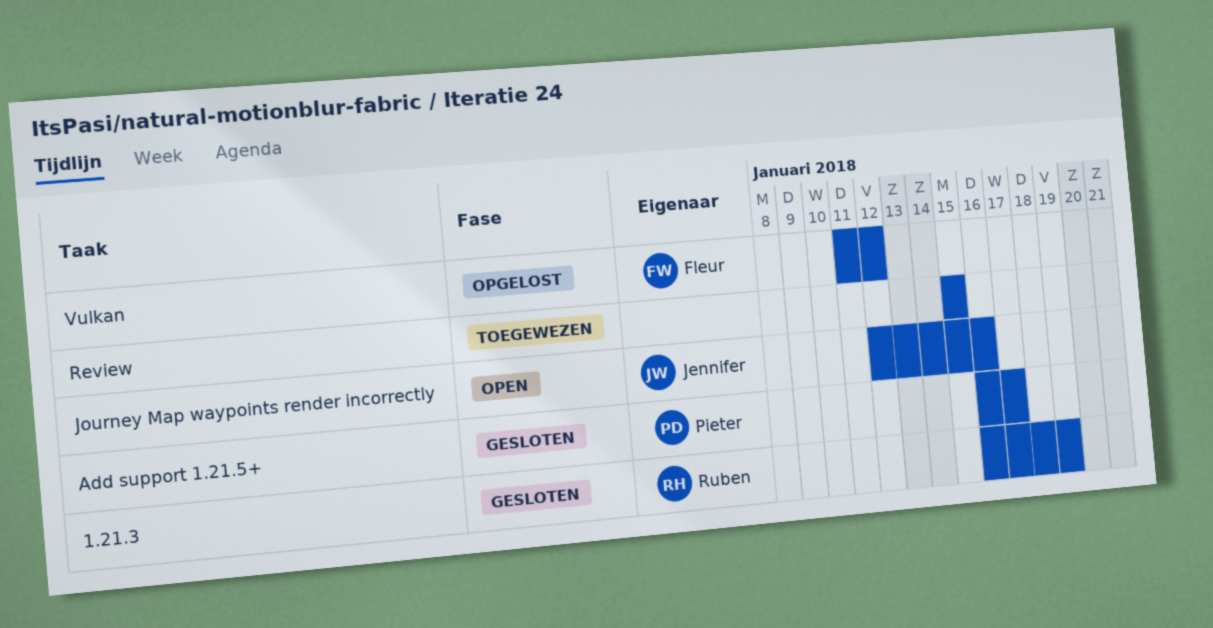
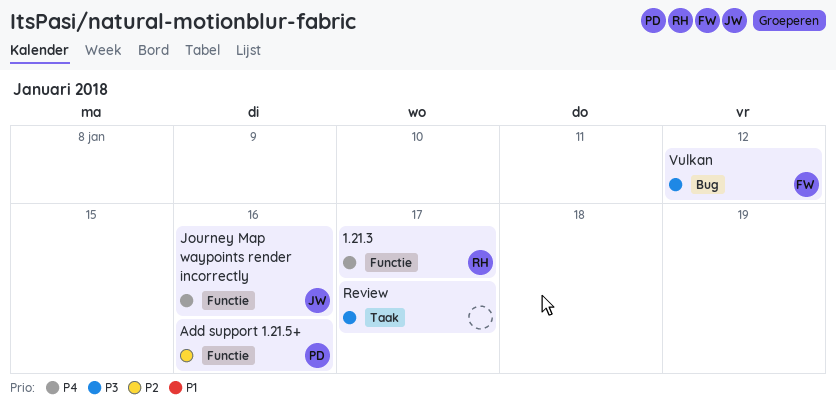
1.21.3, due: Jan 19 -> Jan 17
Add support 1.21.5+, due: Jan 17 -> Jan 16
Review, due: Jan 15 -> Jan 17

